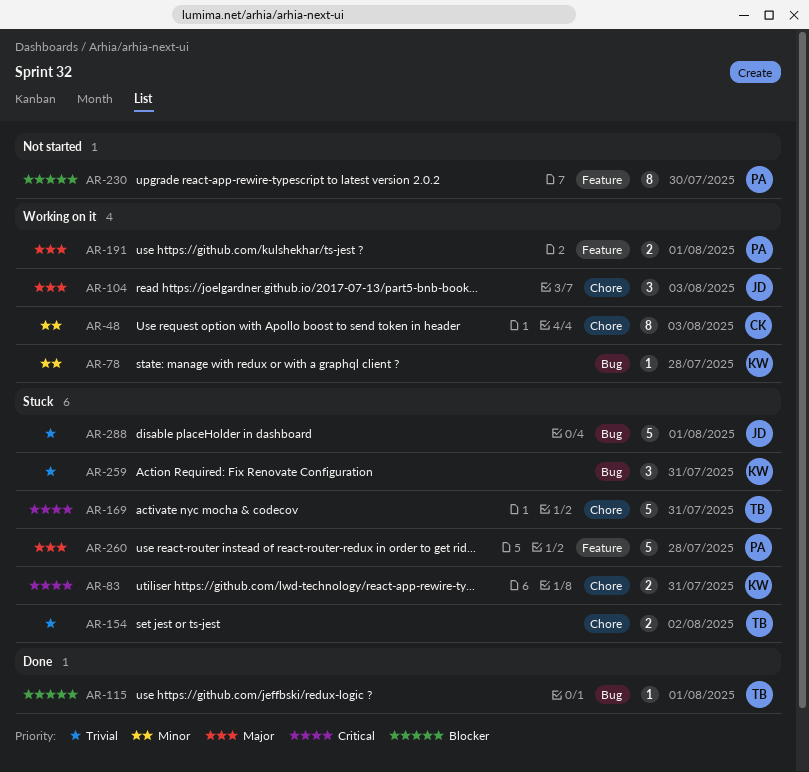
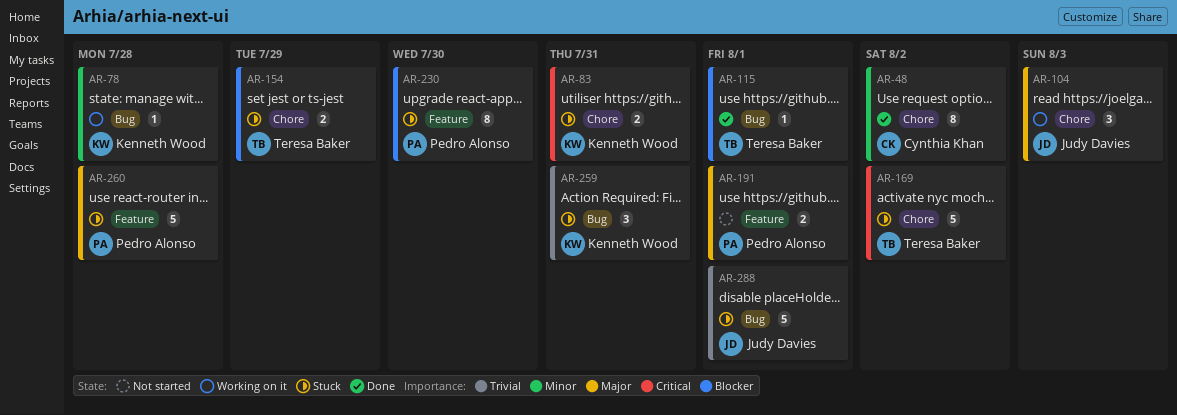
AR-48, status: Working on it -> Done
AR-48, due: Aug 3 -> Aug 2
AR-154, priority: Trivial -> Blocker
AR-154, due: Aug 2 -> Jul 29
AR-169, due: Jul 31 -> Aug 2
AR-191, status: Working on it -> Not started
AR-230, status: Not started -> Stuck

